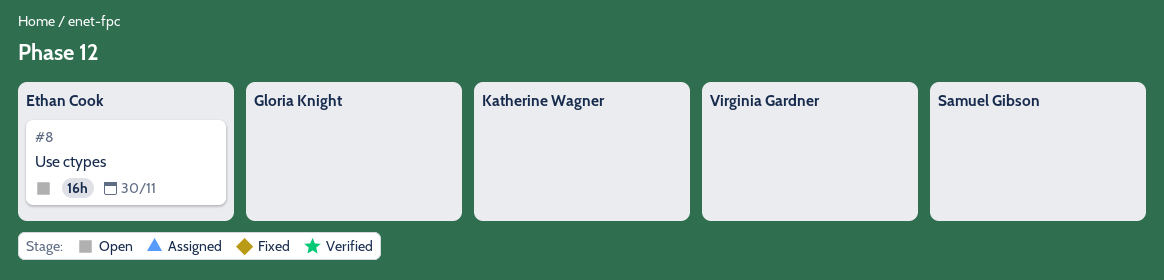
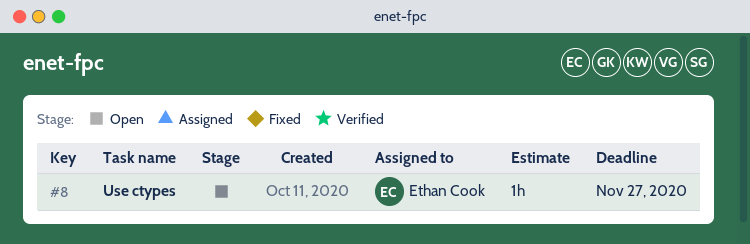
#8, estimate: 16h -> 1h
#8, due: Nov 30 -> Nov 27

